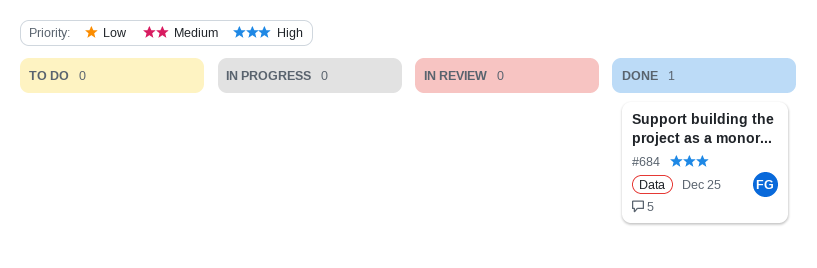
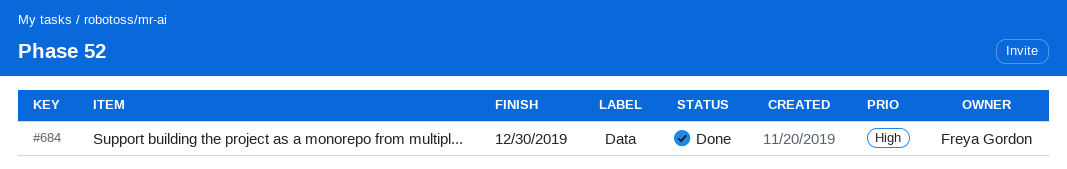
#684, due: Dec 25 -> Dec 30

